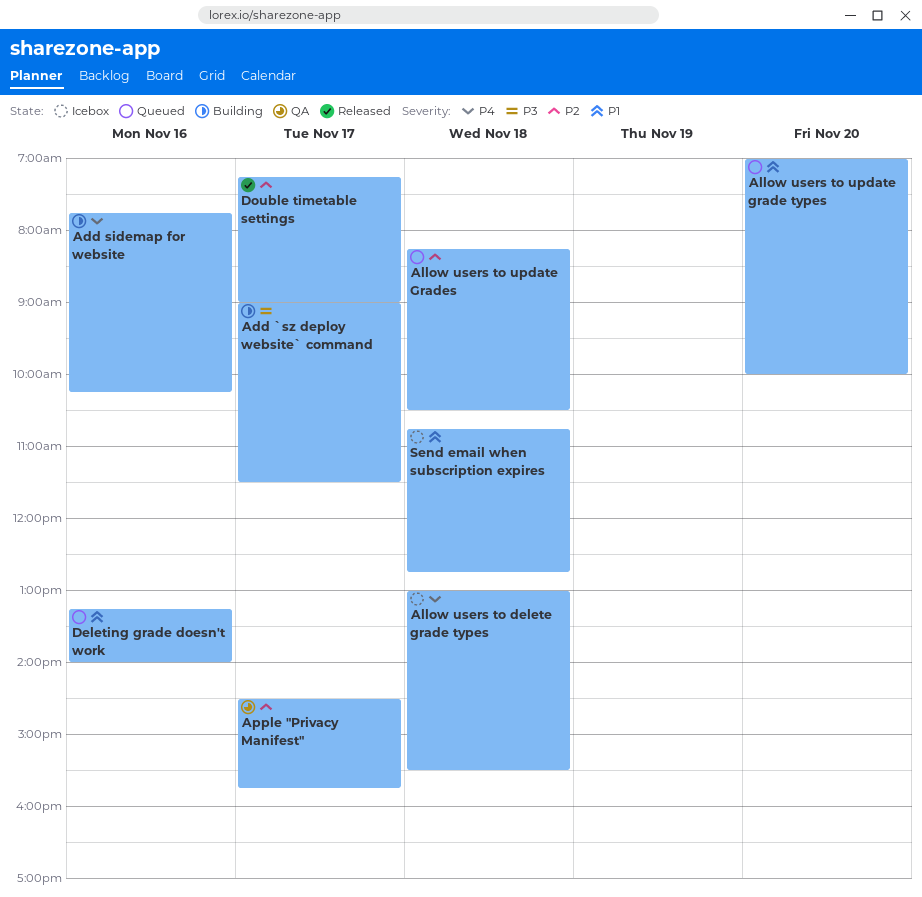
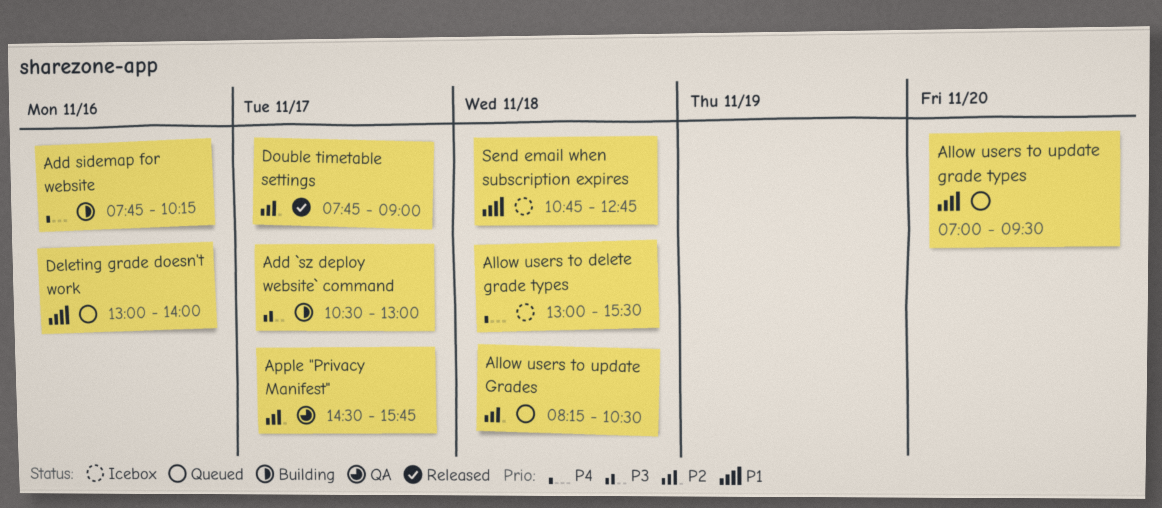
Add `sz deploy website` command, begins: 09:00 -> 10:30
Add `sz deploy website` command, ends: 11:30 -> 13:00
Allow users to update grade types, ends: 10:00 -> 09:30
Deleting grade doesn't work, begins: 13:15 -> 13:00
Double timetable settings, begins: 07:15 -> 07:45

